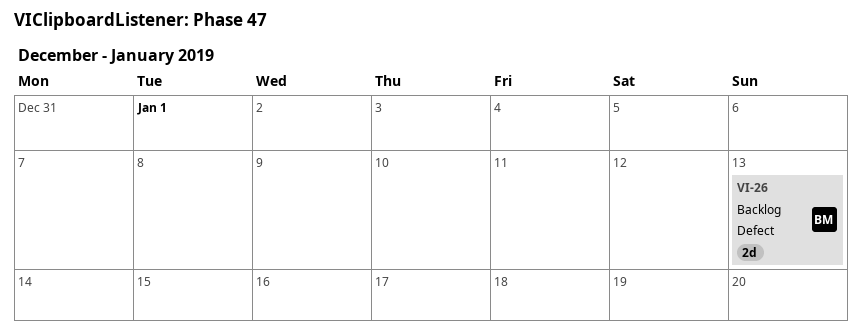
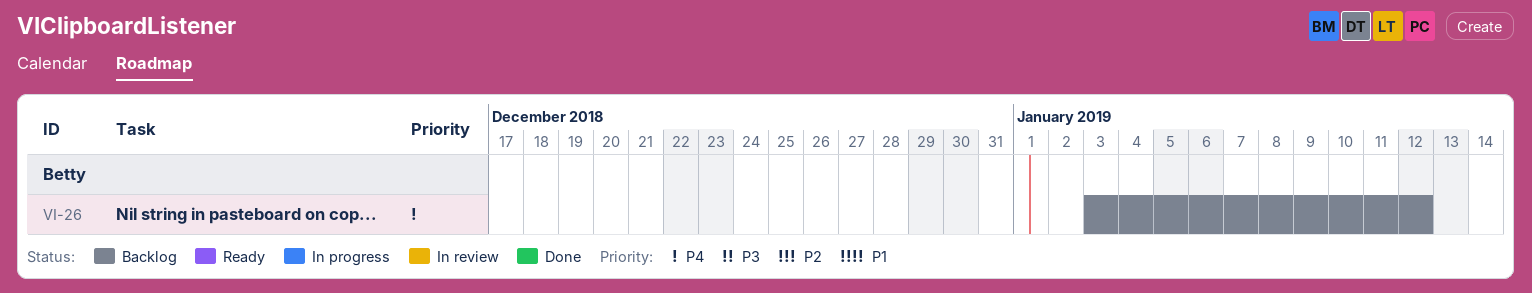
VI-26, due: Jan 13 -> Jan 12

